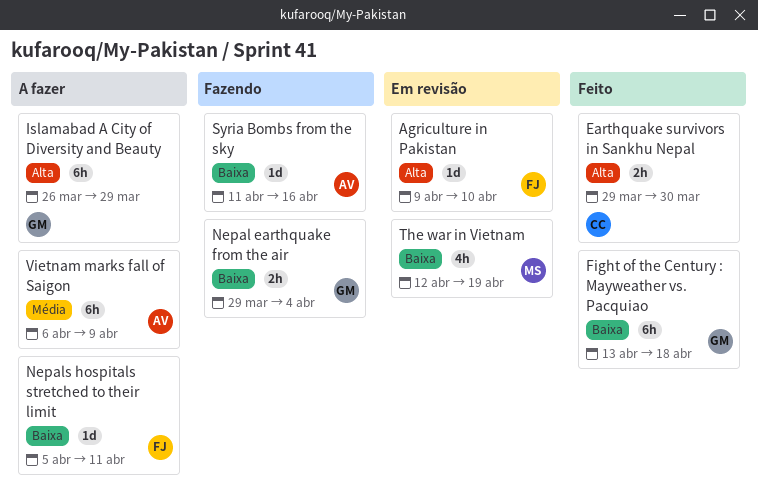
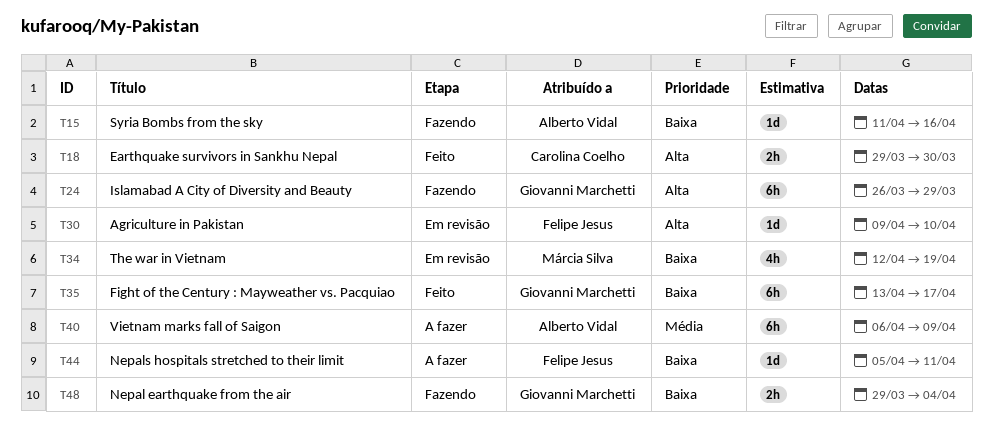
Fight of the Century : Mayweather vs. Pacquiao, due: Apr 18 -> Apr 17
Islamabad A City of Diversity and Beauty, status: A fazer -> Fazendo

